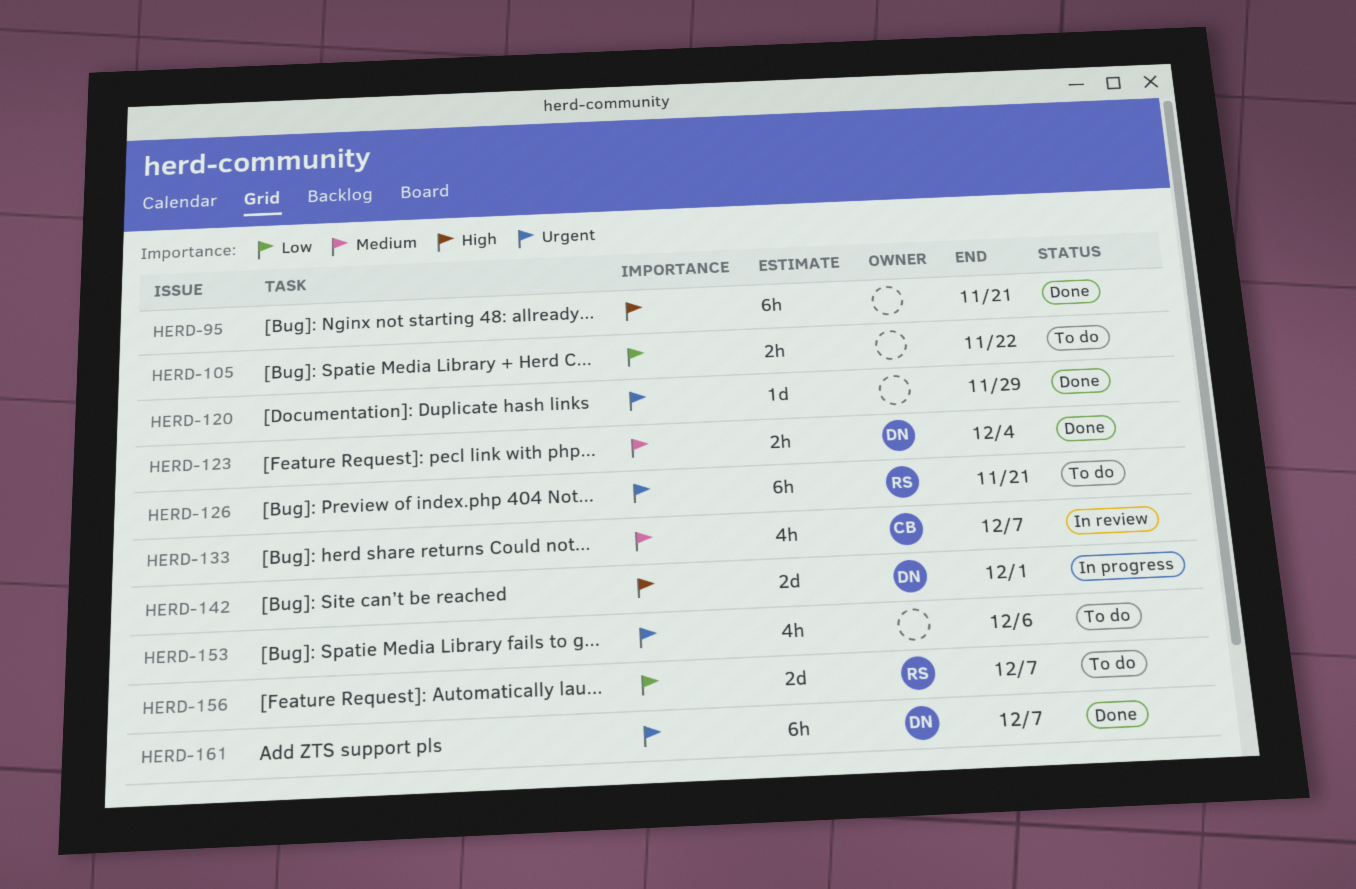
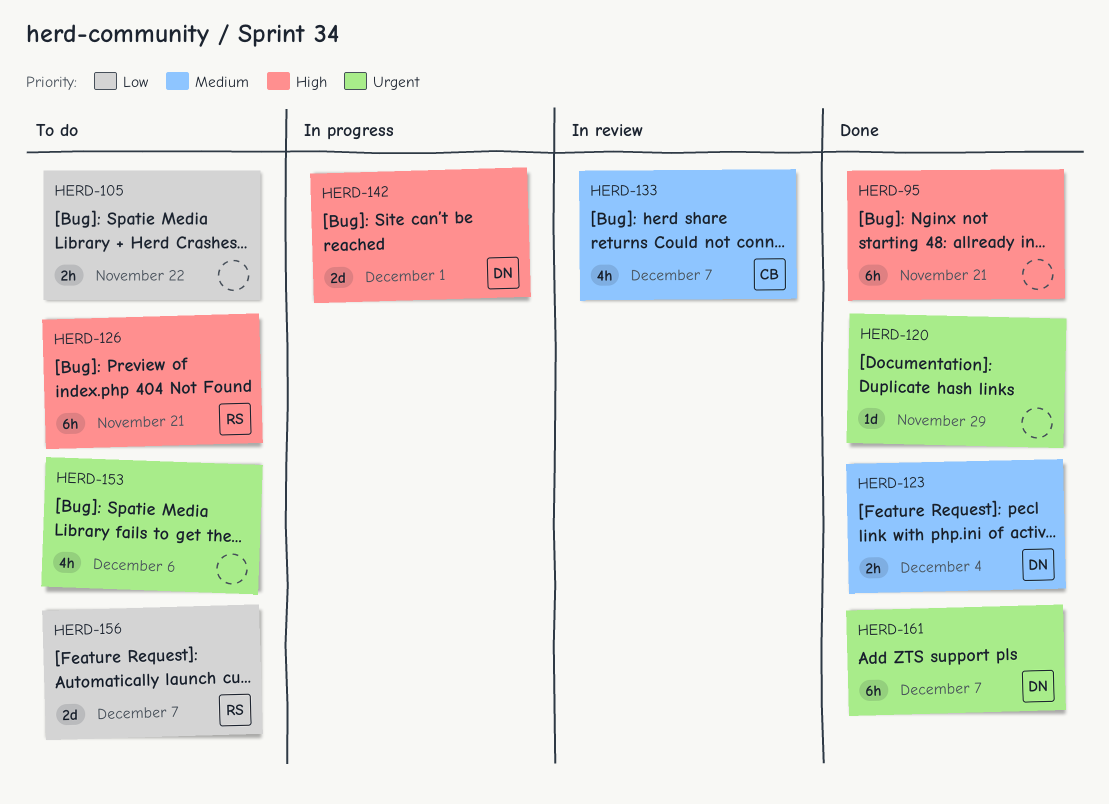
HERD-126, priority: Urgent -> High

